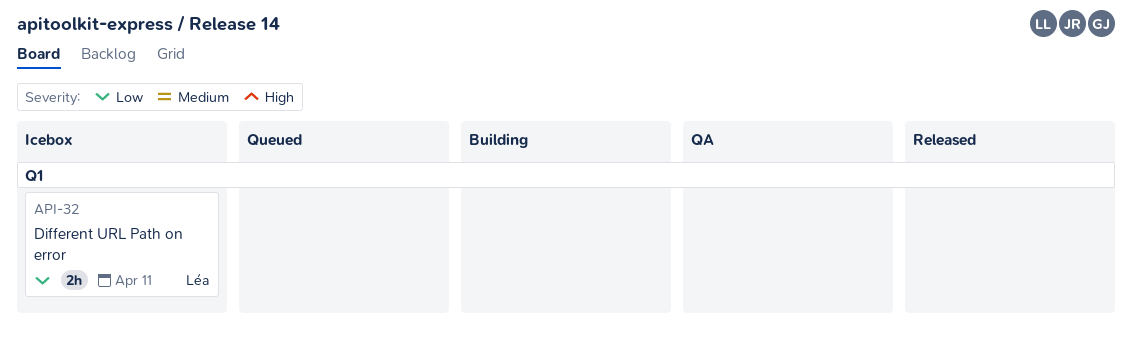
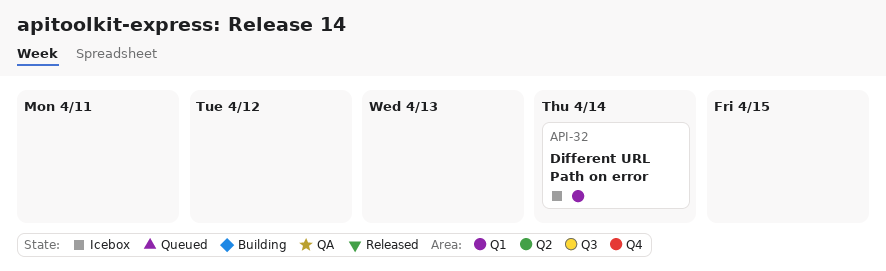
API-32, due: Apr 11 -> Apr 14

